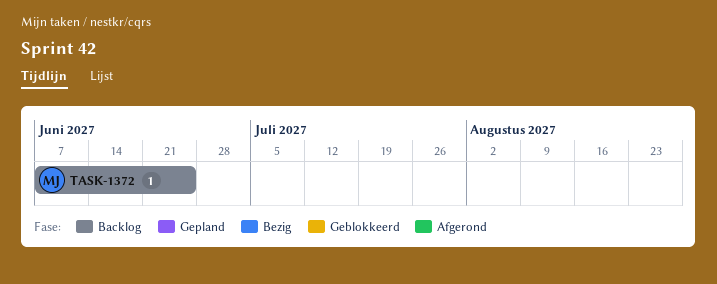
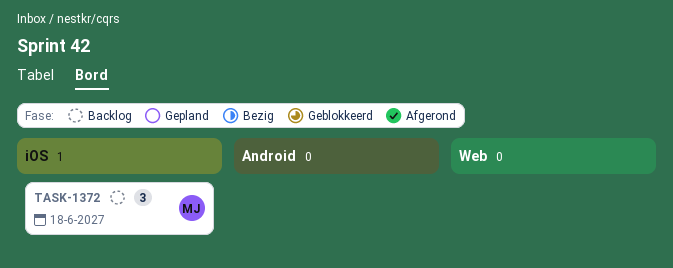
TASK-1372, estimate: 1 -> 3
TASK-1372, due: Jun 25 -> Jun 18

